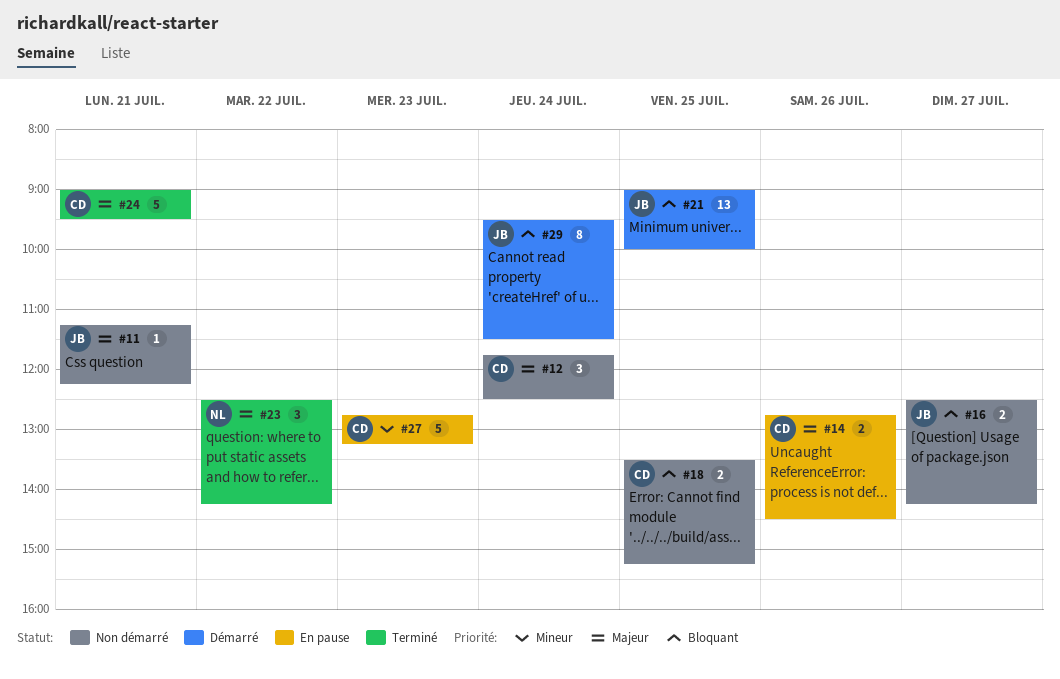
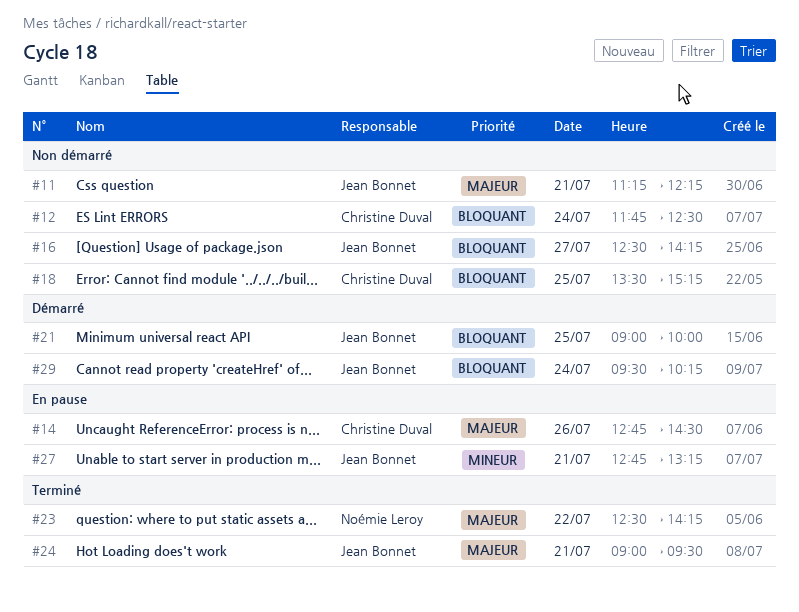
#12, priority: Majeur -> Bloquant
#24, owner: Christine Duval -> Jean Bonnet
#27, owner: Christine Duval -> Jean Bonnet
#27, day: Jul 23 -> Jul 21
#29, ends: 11:30 -> 10:15

